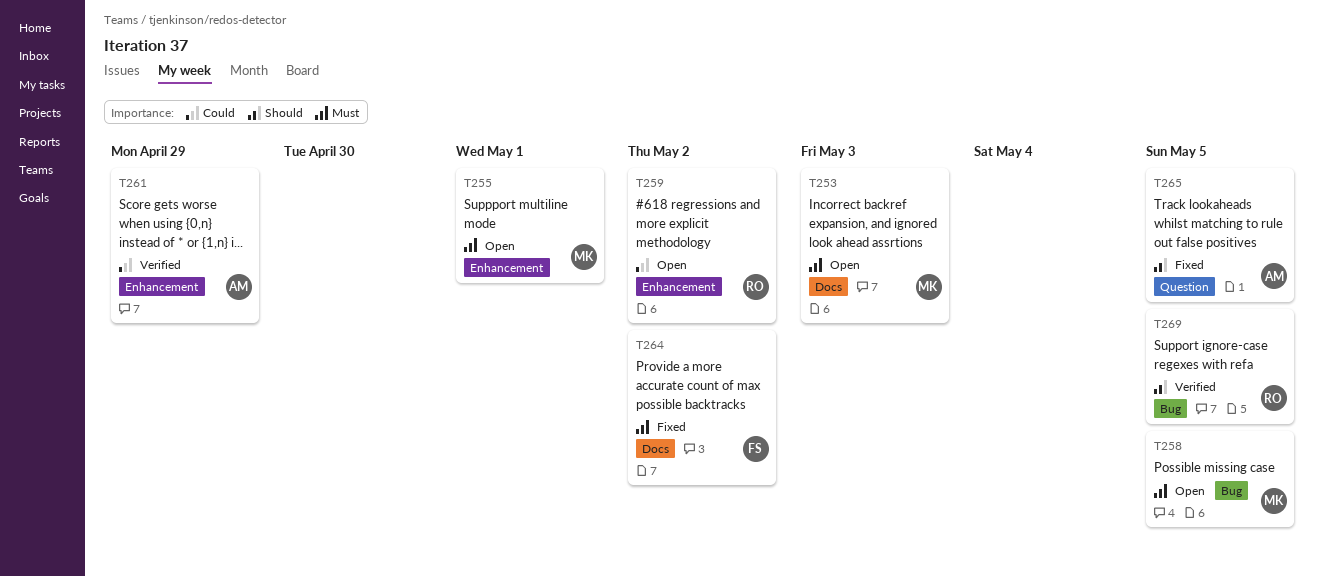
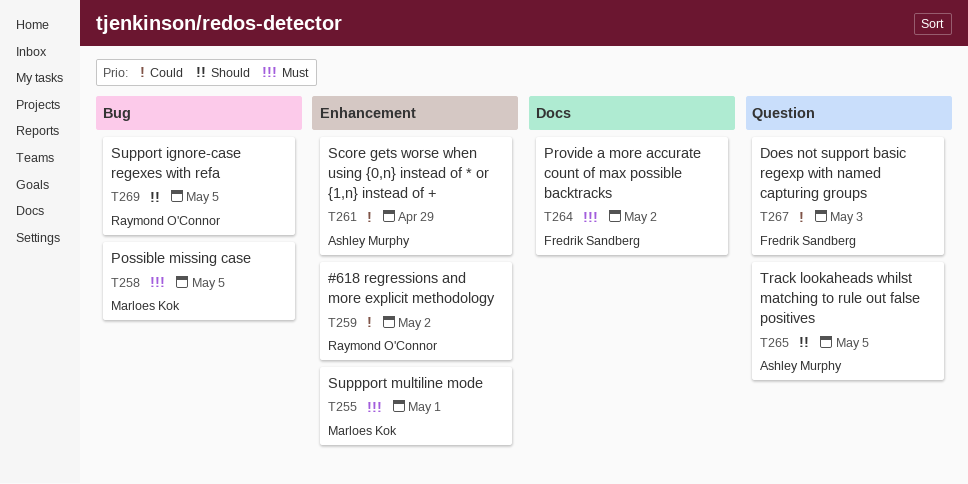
T253: present -> none
T267: none -> present

